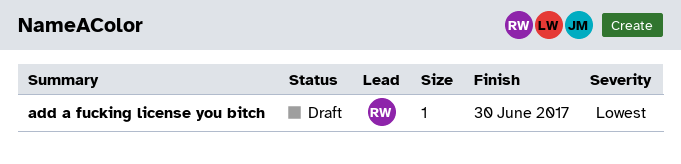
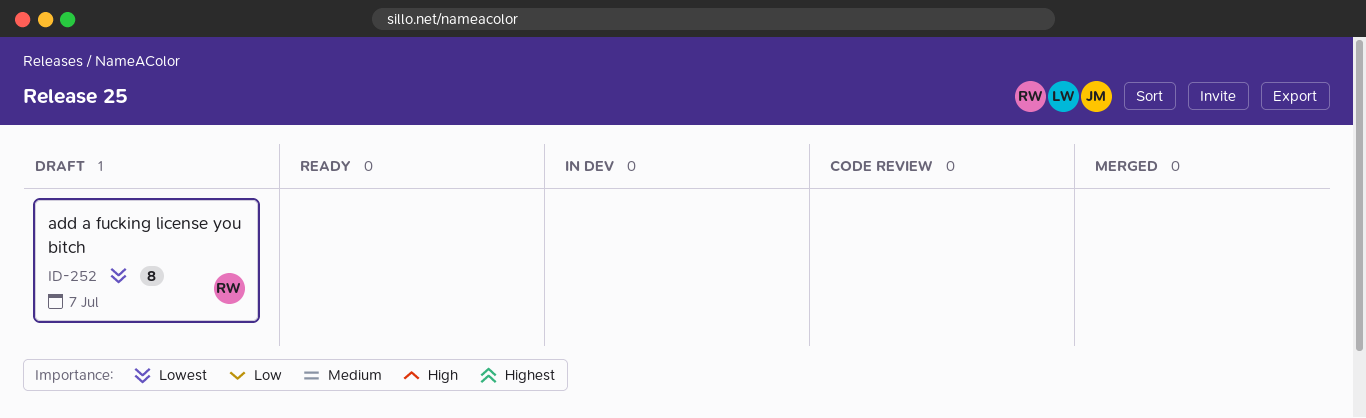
add a fucking license you bitch, estimate: 1 -> 8
add a fucking license you bitch, due: Jun 30 -> Jul 7

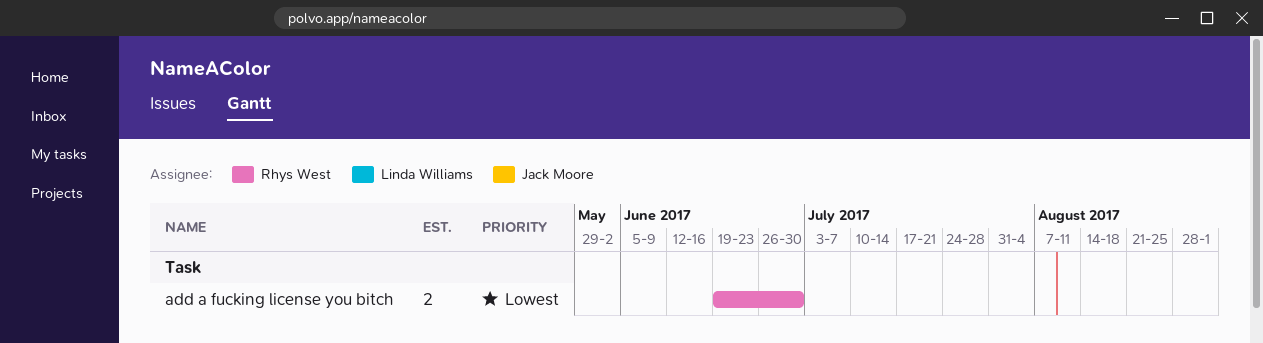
add a fucking license you bitch, estimate: 8 -> 2
add a fucking license you bitch, due: Jul 7 -> Jun 30

